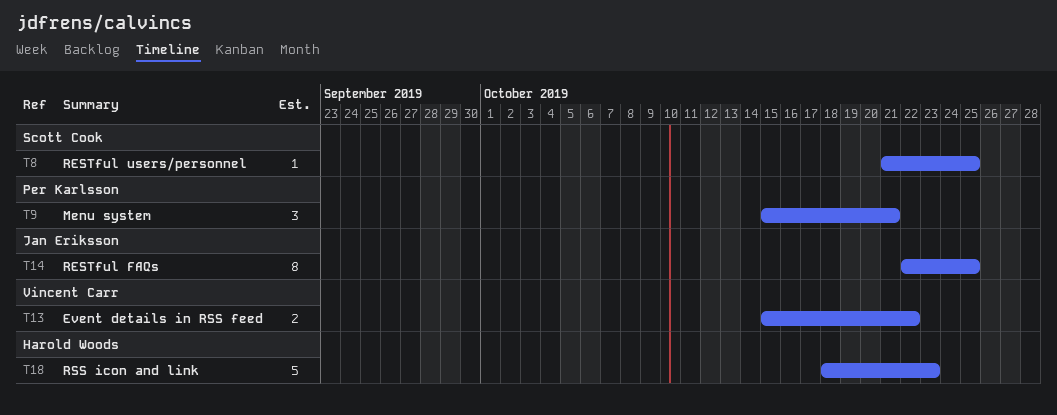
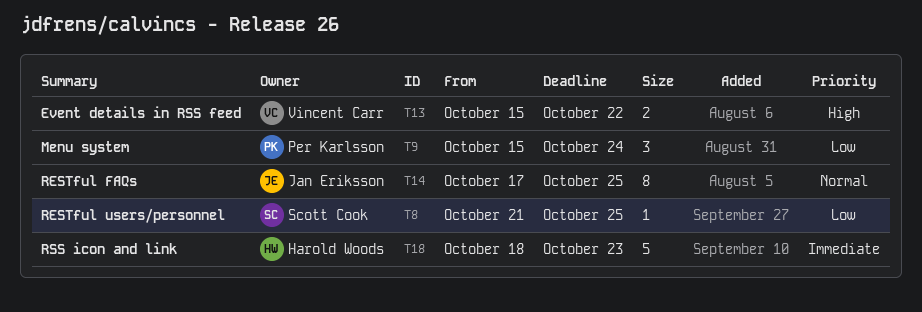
T9, due: Oct 21 -> Oct 24
T14, start: Oct 22 -> Oct 17

